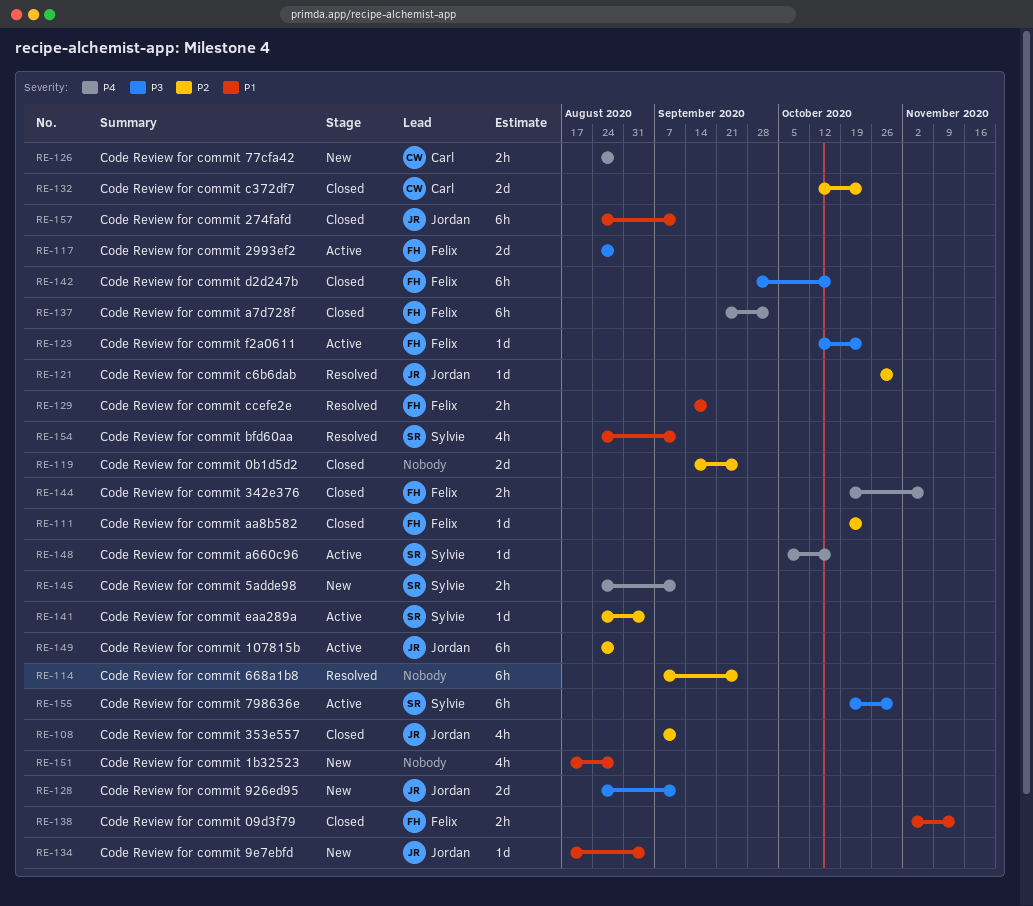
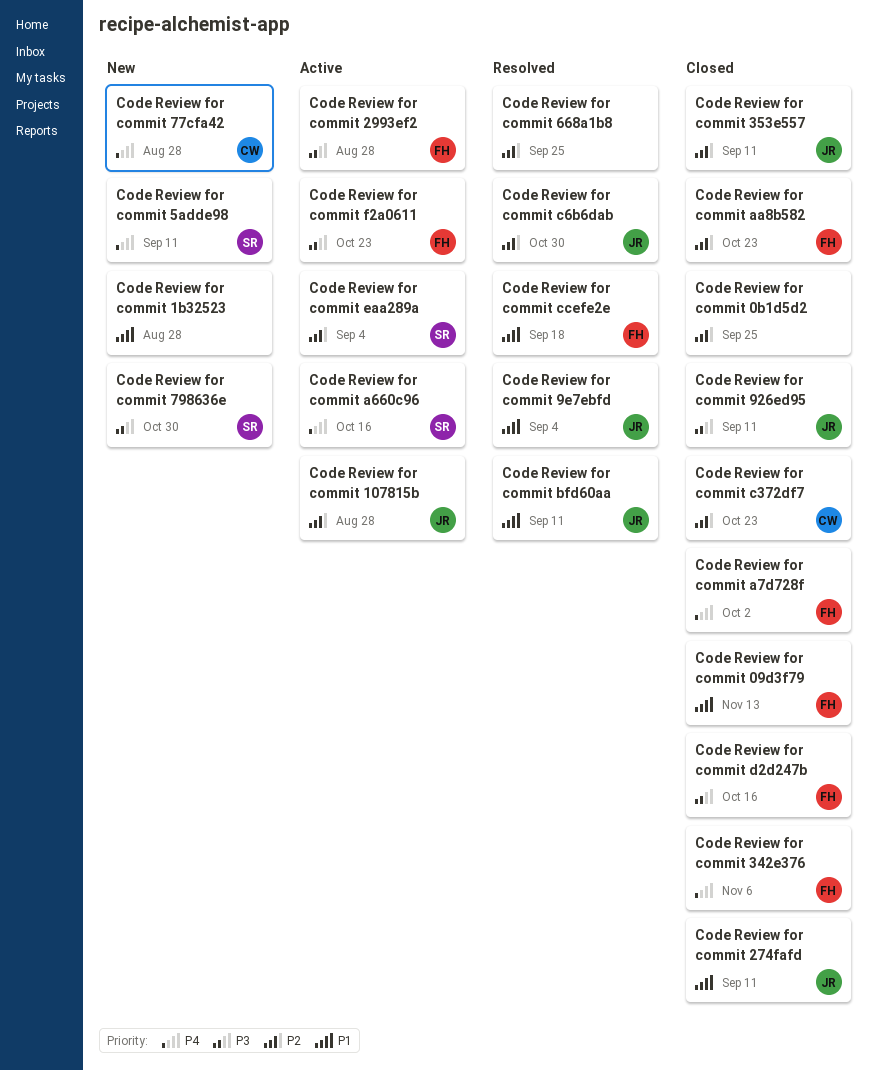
Code Review for commit 798636e, status: Active -> New
Code Review for commit 926ed95, status: New -> Closed
Code Review for commit 9e7ebfd, status: New -> Resolved
Code Review for commit bfd60aa, owner: Sylvie -> Jordan

